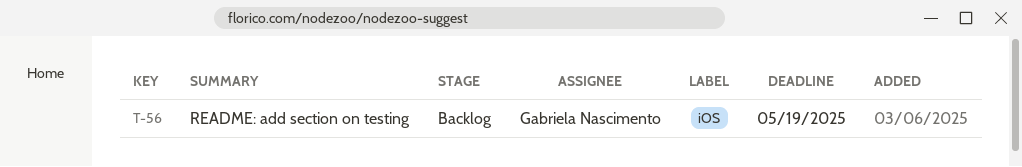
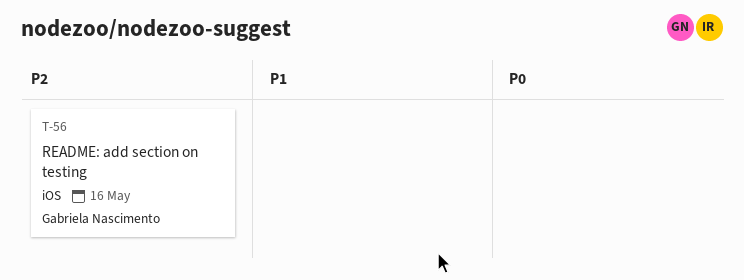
T-56, due: May 19 -> May 16

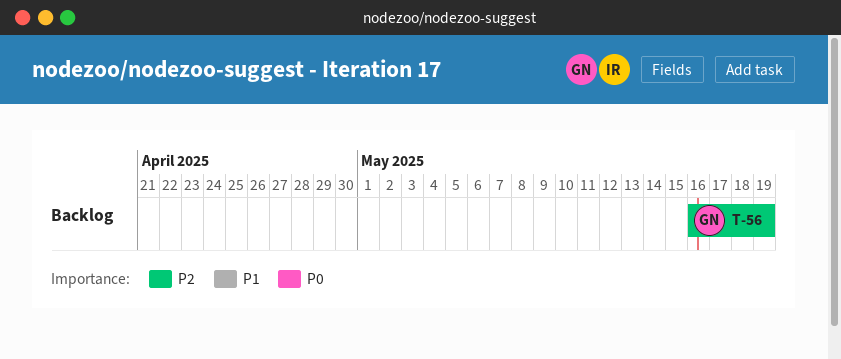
T-56, due: May 16 -> May 19

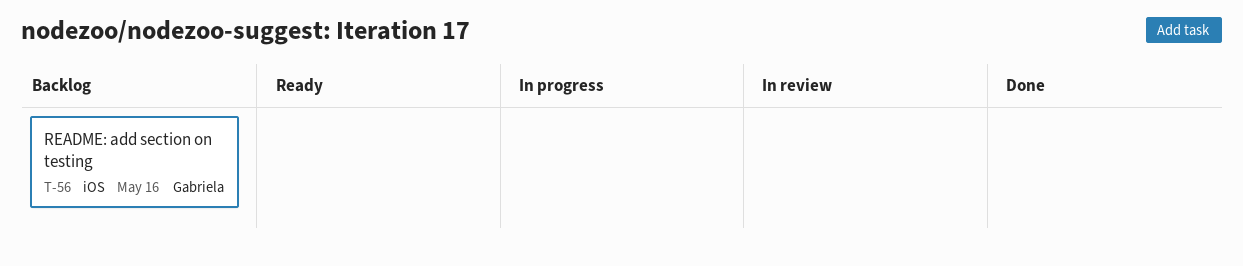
T-56, due: May 19 -> May 16

